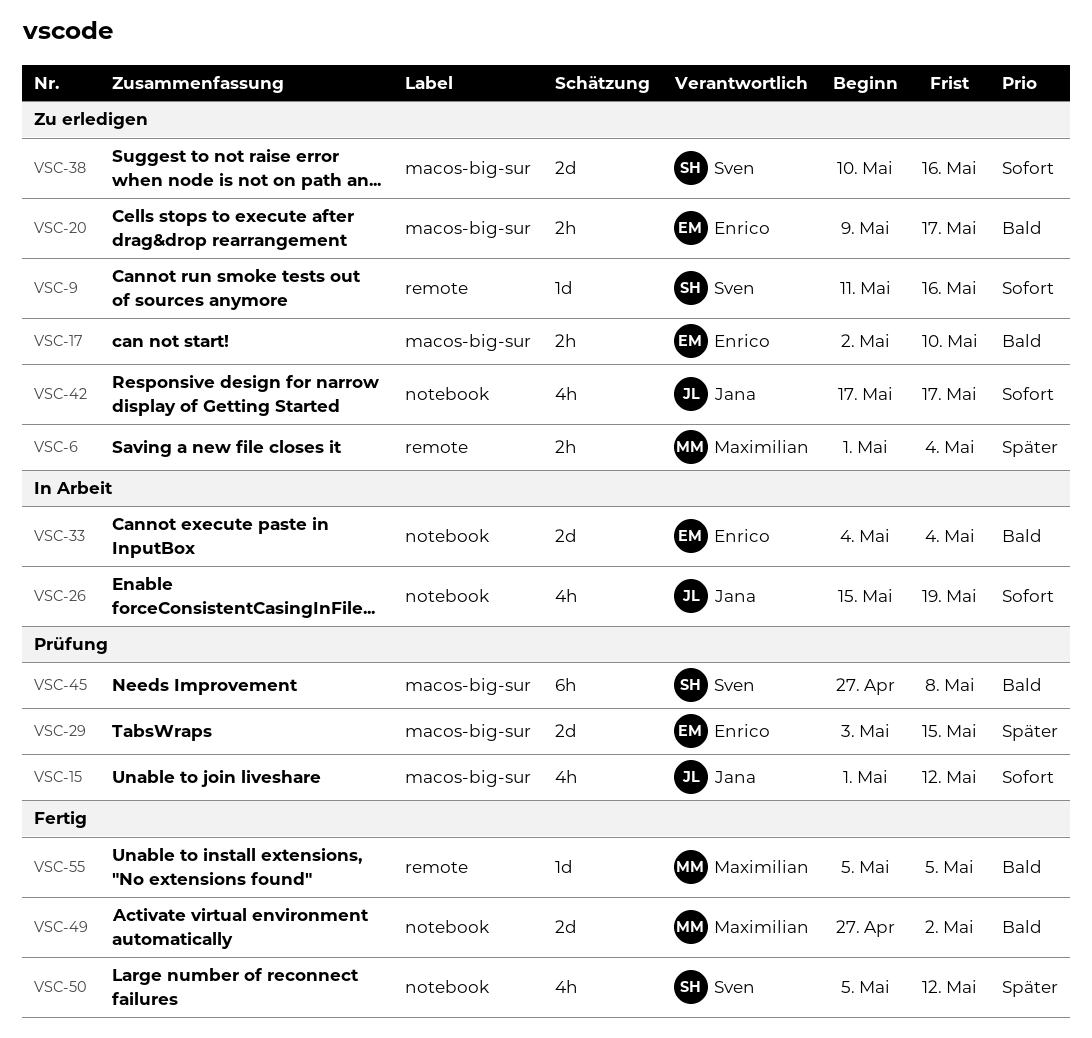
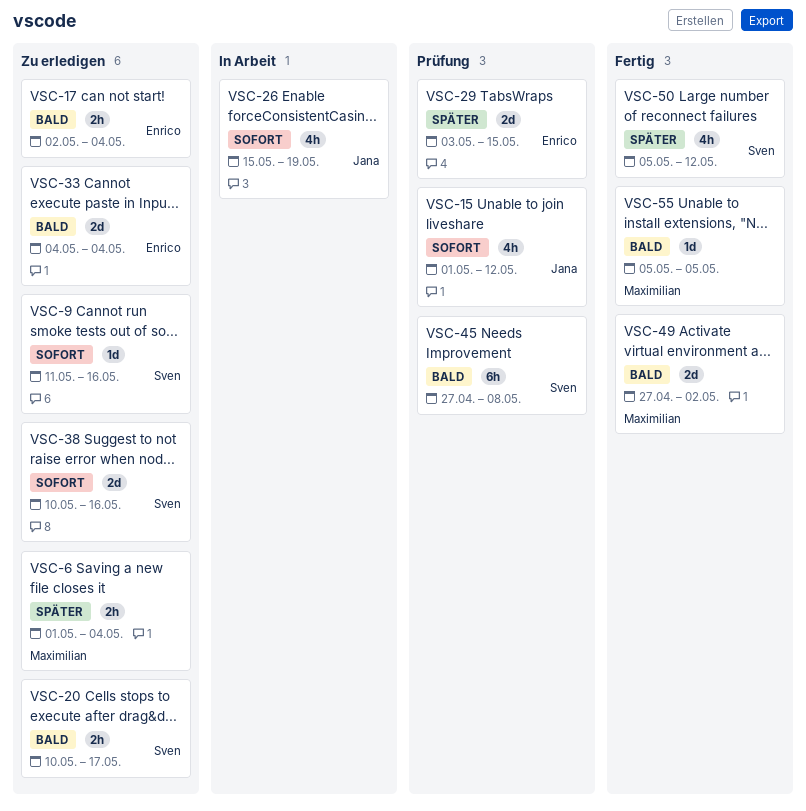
VSC-17, due: May 10 -> May 4
VSC-20, owner: Enrico -> Sven
VSC-20, start: May 9 -> May 10
VSC-33, status: In Arbeit -> Zu erledigen
VSC-42: present -> none

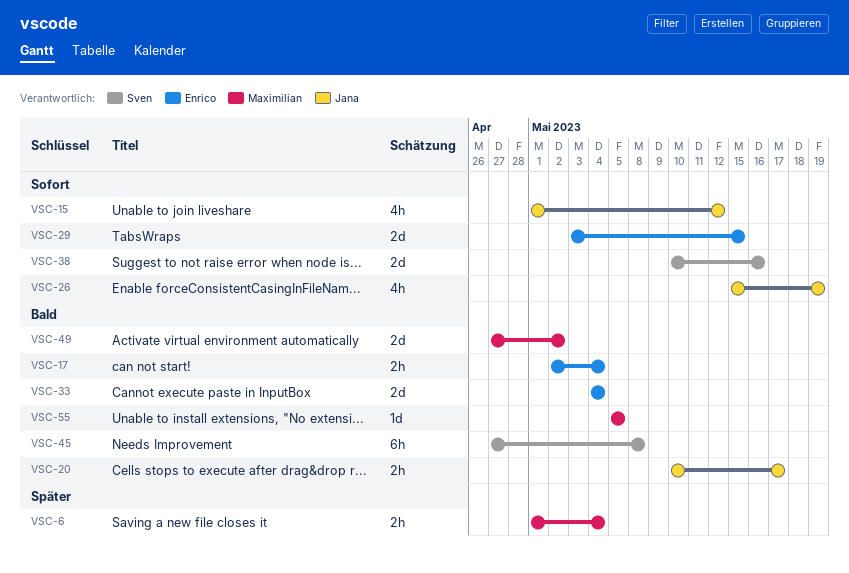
VSC-9: present -> none
VSC-20, owner: Sven -> Jana
VSC-29, priority: Später -> Sofort
VSC-50: present -> none

